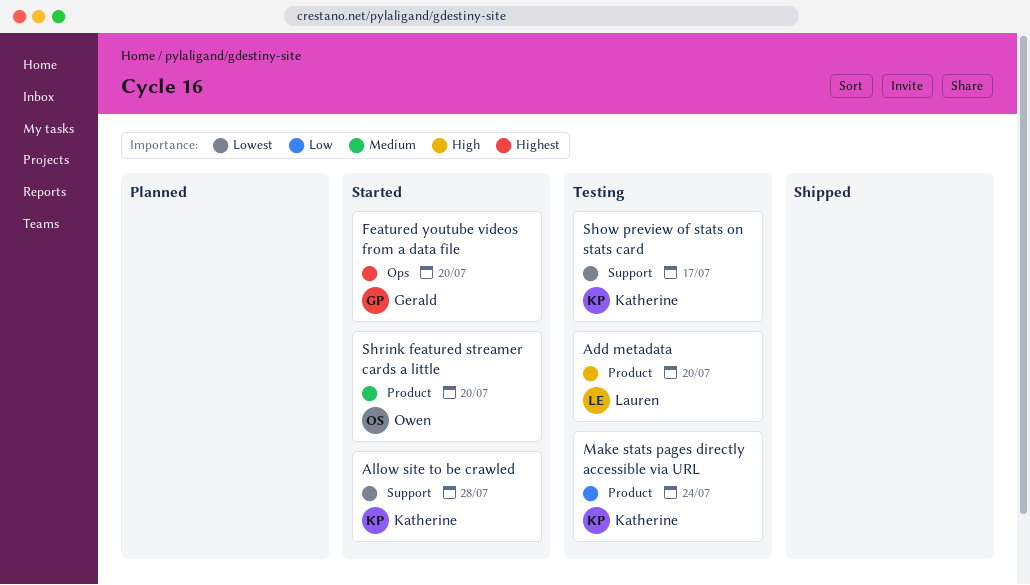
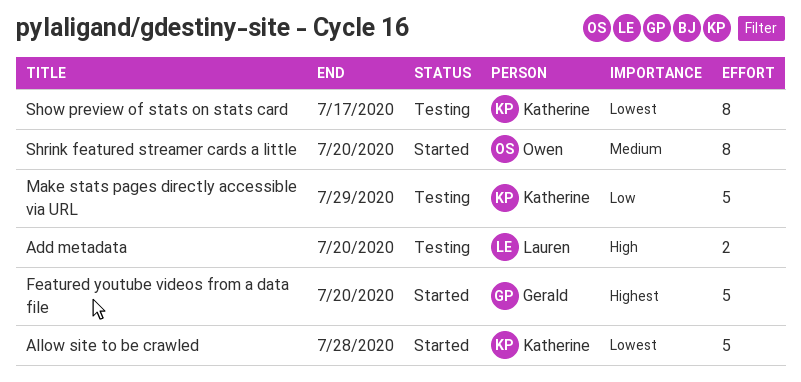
Make stats pages directly accessible via URL, due: Jul 24 -> Jul 29

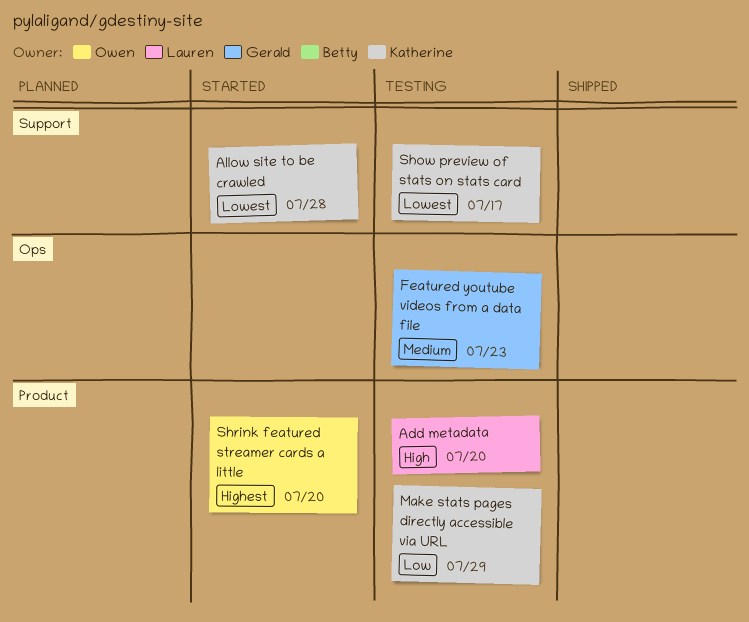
Featured youtube videos from a data file, status: Started -> Testing
Featured youtube videos from a data file, priority: Highest -> Medium
Featured youtube videos from a data file, due: Jul 20 -> Jul 23
Shrink featured streamer cards a little, priority: Medium -> Highest

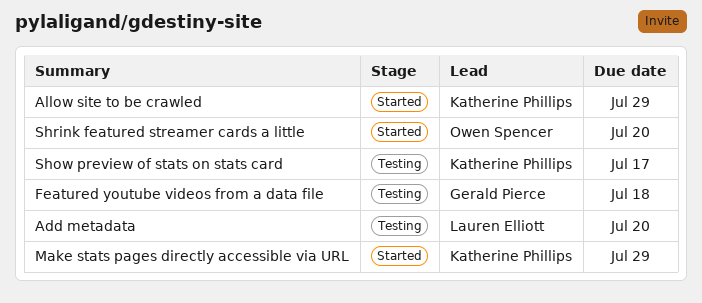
Allow site to be crawled, due: Jul 28 -> Jul 29
Featured youtube videos from a data file, due: Jul 23 -> Jul 18
Make stats pages directly accessible via URL, status: Testing -> Started

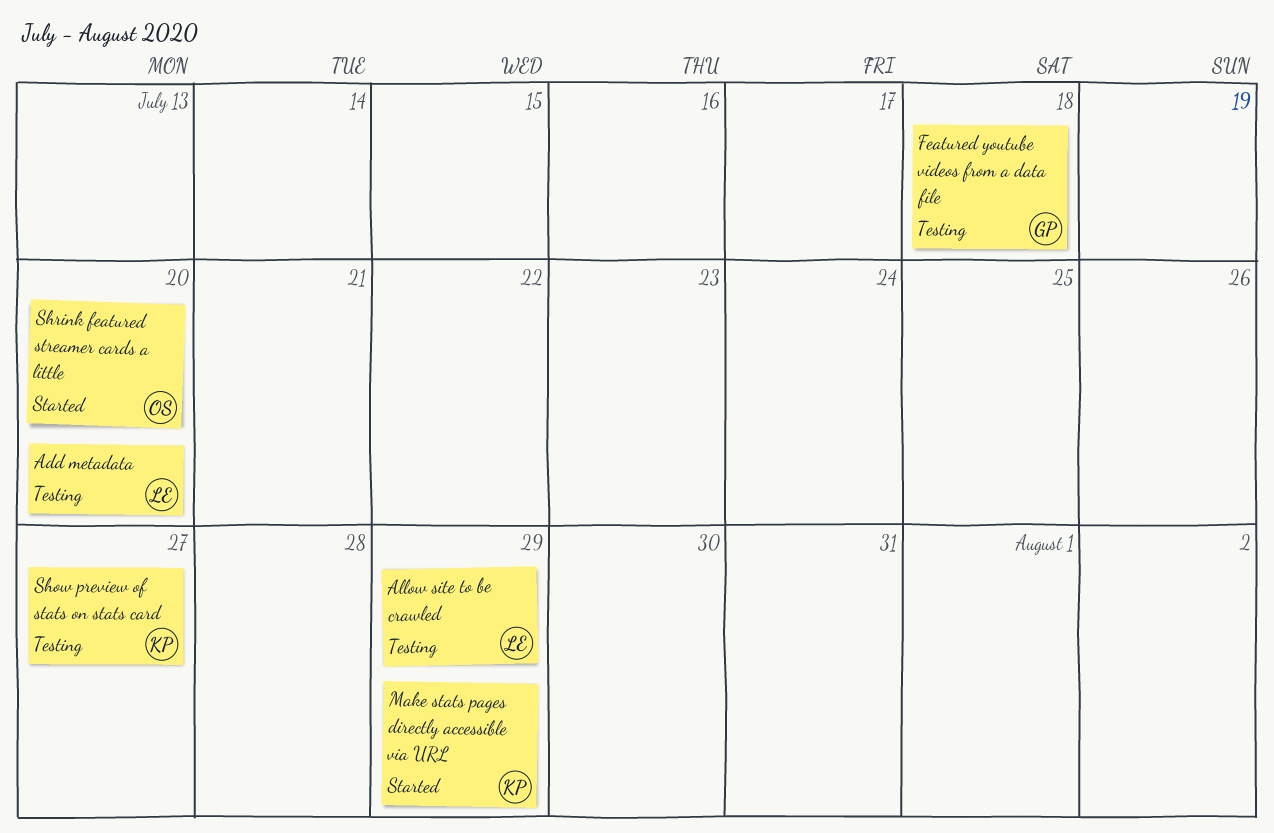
Allow site to be crawled, status: Started -> Testing
Allow site to be crawled, owner: Katherine Phillips -> Lauren Elliott
Show preview of stats on stats card, due: Jul 17 -> Jul 27

